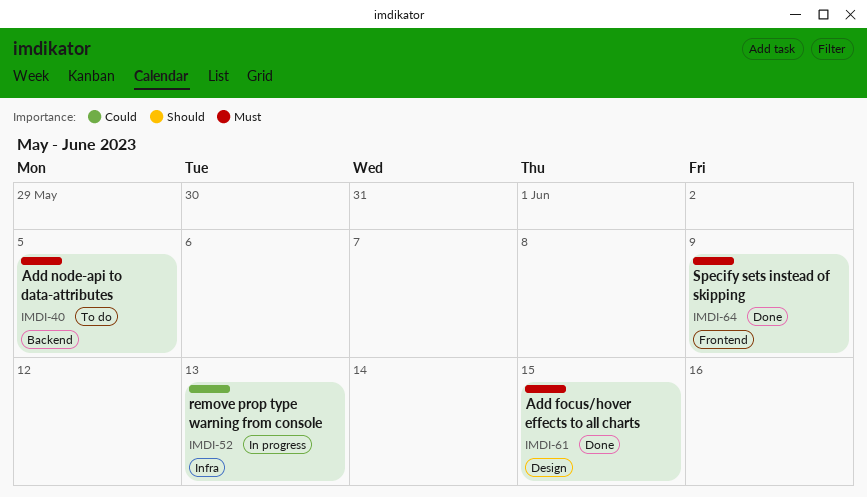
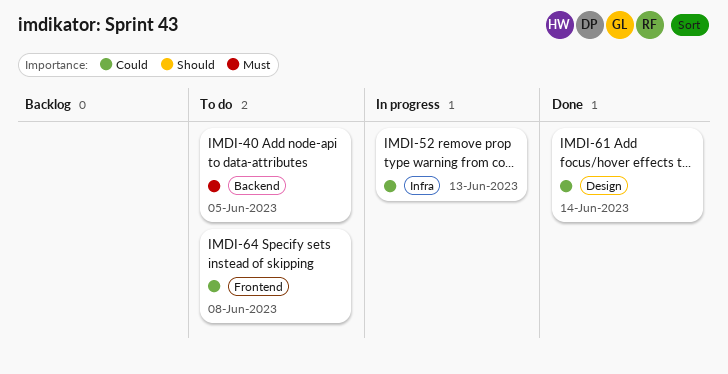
IMDI-61, priority: Must -> Could
IMDI-61, due: Jun 15 -> Jun 14
IMDI-64, status: Done -> To do
IMDI-64, priority: Must -> Could
IMDI-64, due: Jun 9 -> Jun 8

